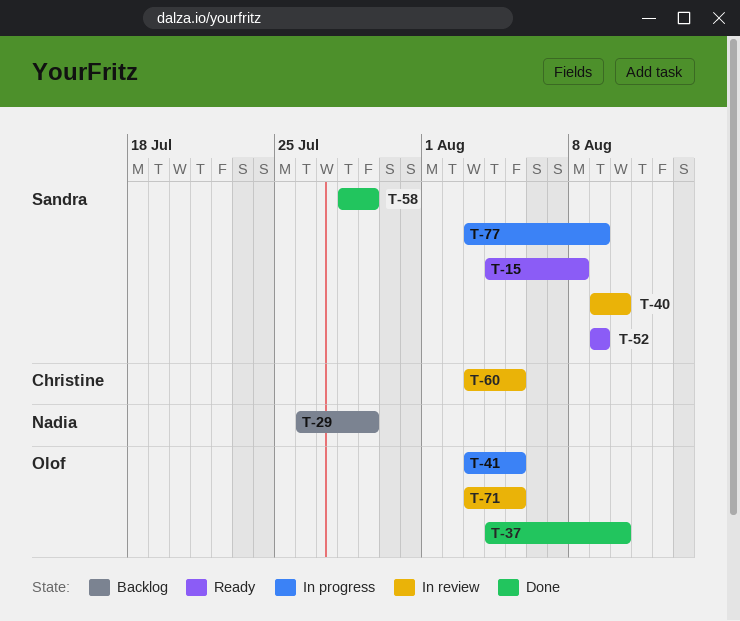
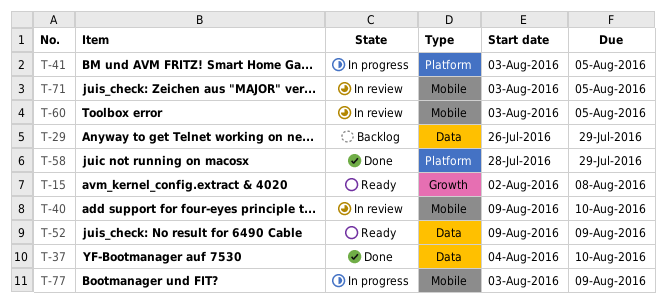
T-15, start: Aug 4 -> Aug 2

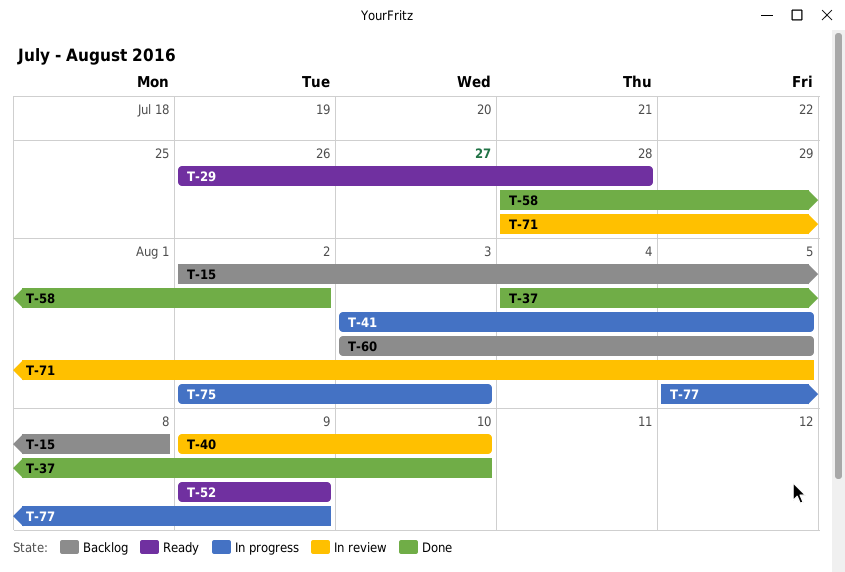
T-15, status: Ready -> Backlog
T-29, status: Backlog -> Ready
T-29, due: Jul 29 -> Jul 28
T-58, due: Jul 29 -> Aug 2
T-60, status: In review -> Backlog
T-71, start: Aug 3 -> Jul 28
T-75: none -> present
T-77, start: Aug 3 -> Aug 5

